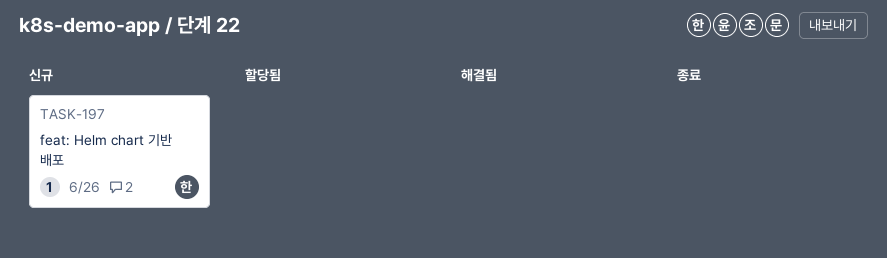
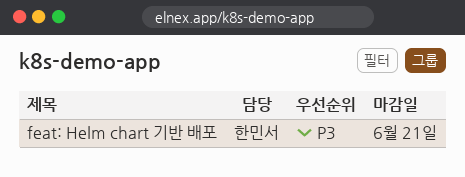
feat: Helm chart 기반 배포, due: Jun 26 -> Jun 21

